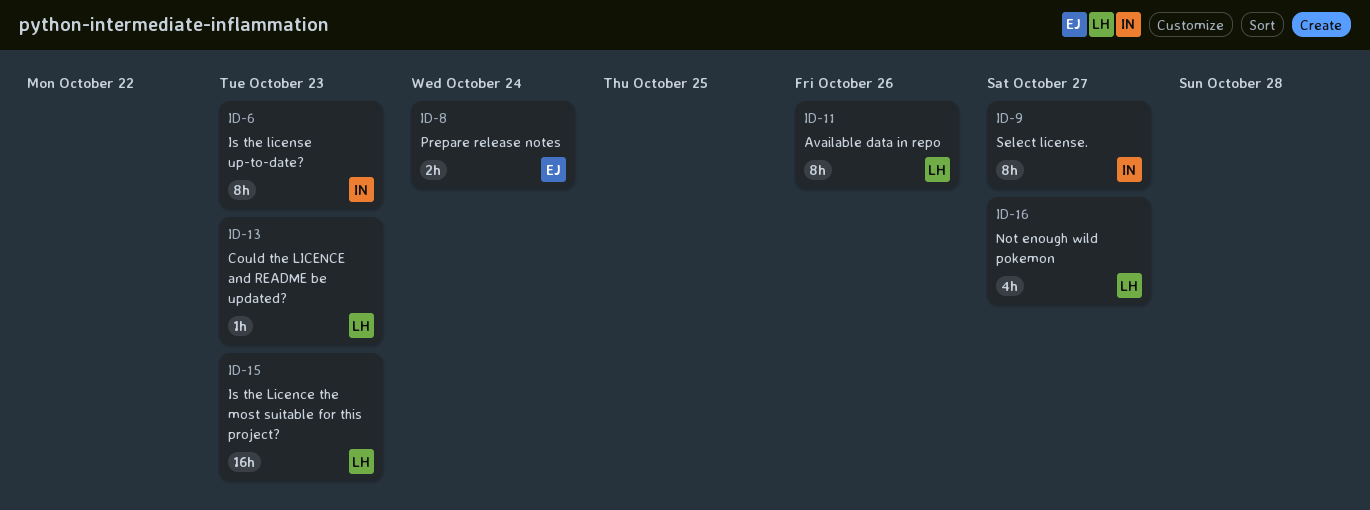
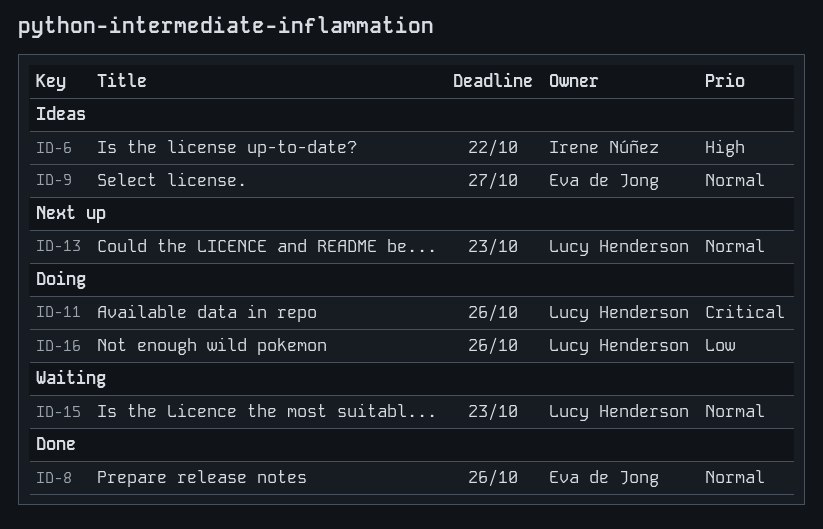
ID-6, due: Oct 23 -> Oct 22
ID-8, due: Oct 24 -> Oct 26
ID-9, owner: Irene Núñez -> Eva de Jong
ID-16, due: Oct 27 -> Oct 26

